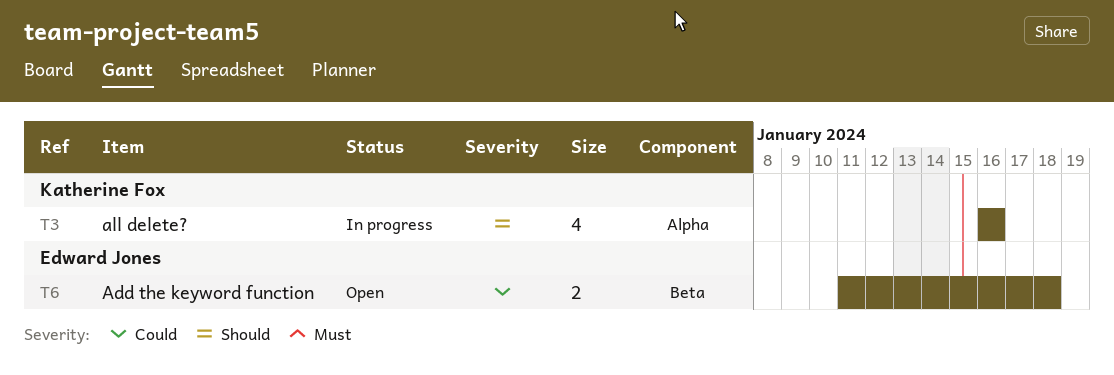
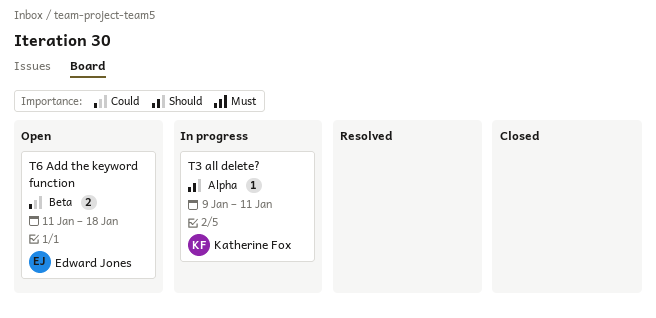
T3, estimate: 4 -> 1
T3, start: Jan 16 -> Jan 9
T3, due: Jan 16 -> Jan 11

